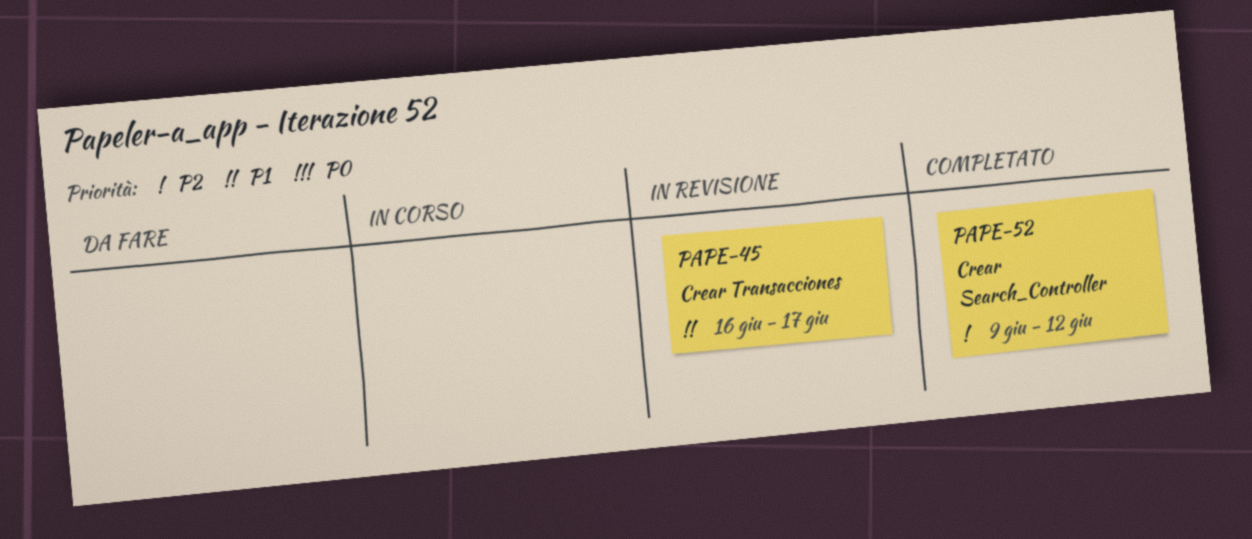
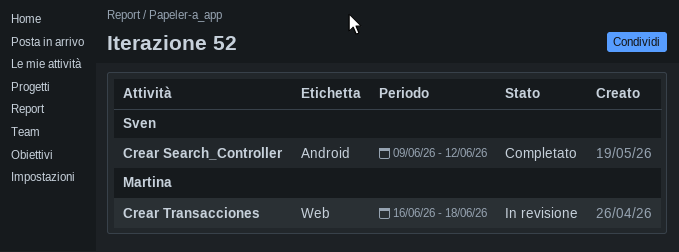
Crear Transacciones, due: Jun 17 -> Jun 18

